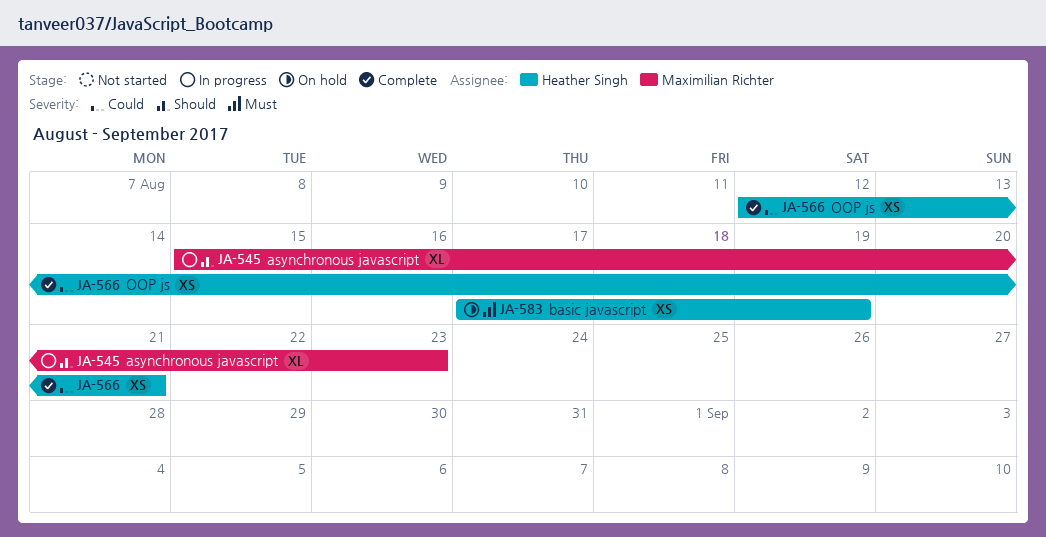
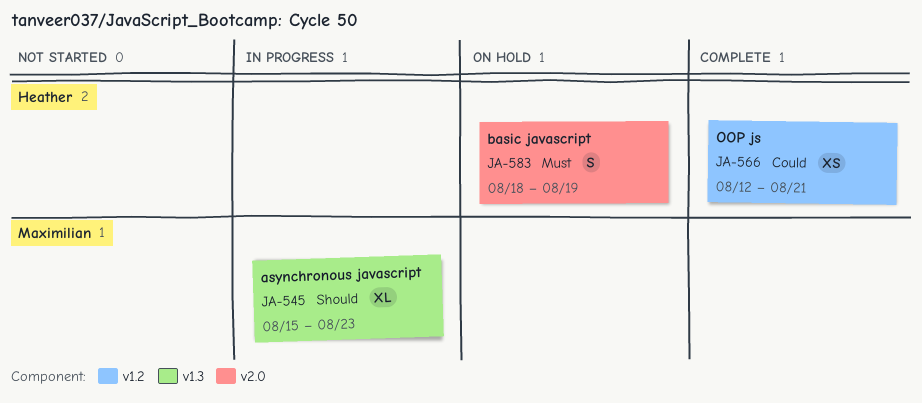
JA-583, estimate: XS -> S
JA-583, start: Aug 17 -> Aug 18

